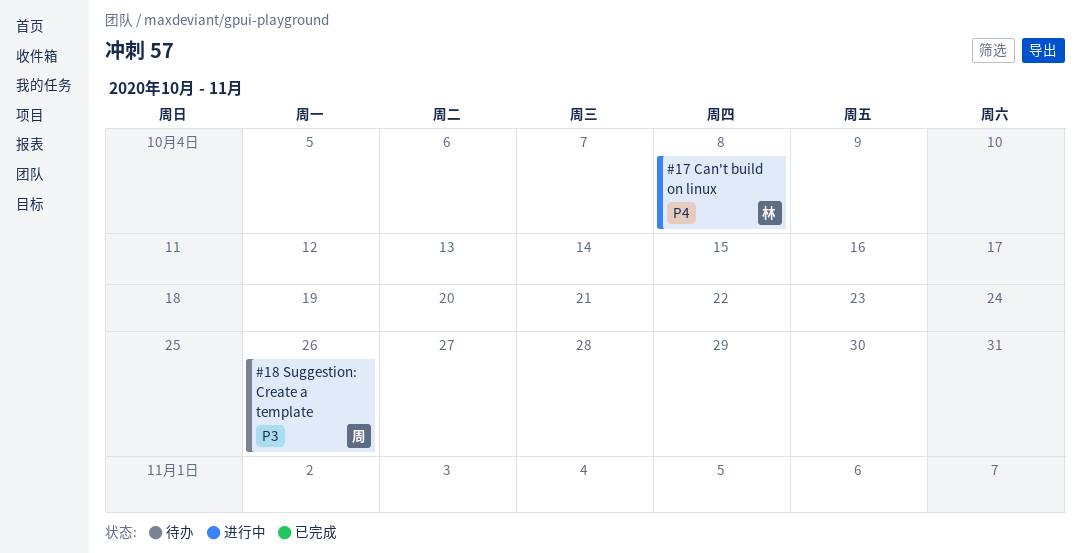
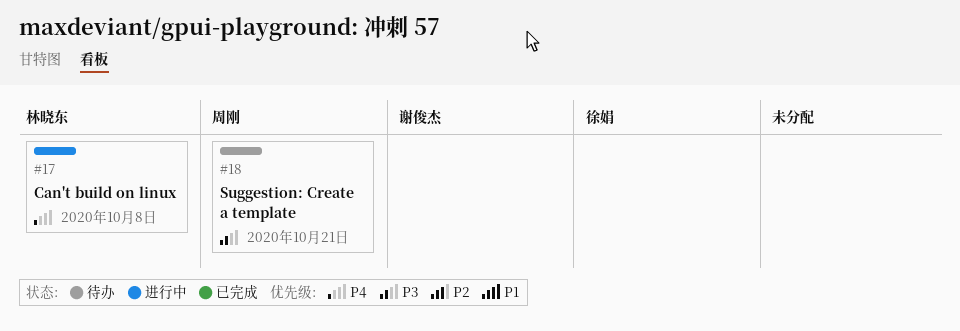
#18, due: Oct 26 -> Oct 21

